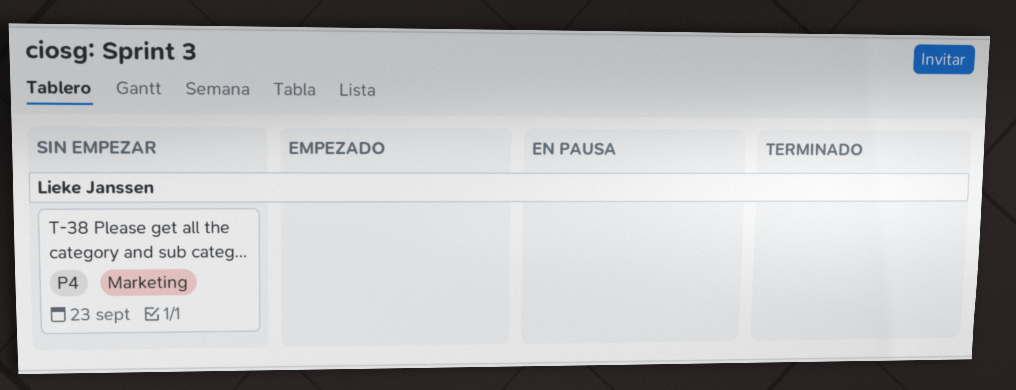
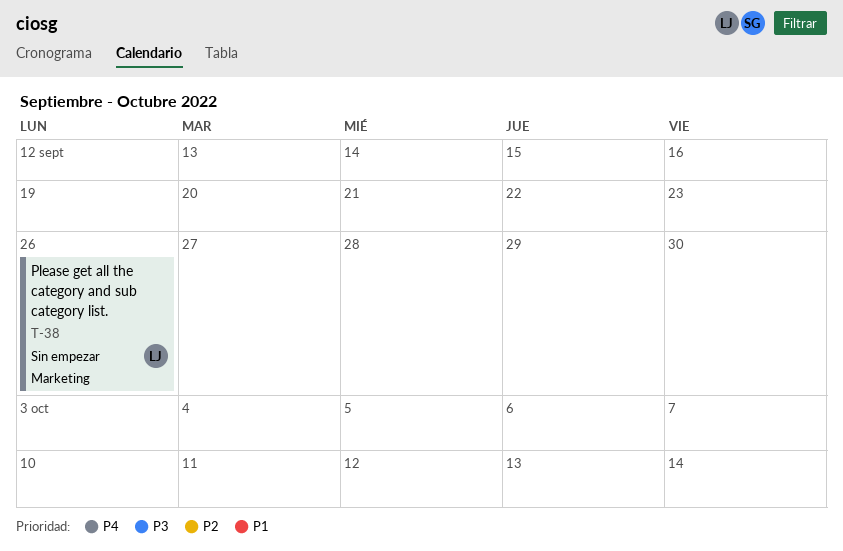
T-38, due: Sep 23 -> Sep 26

